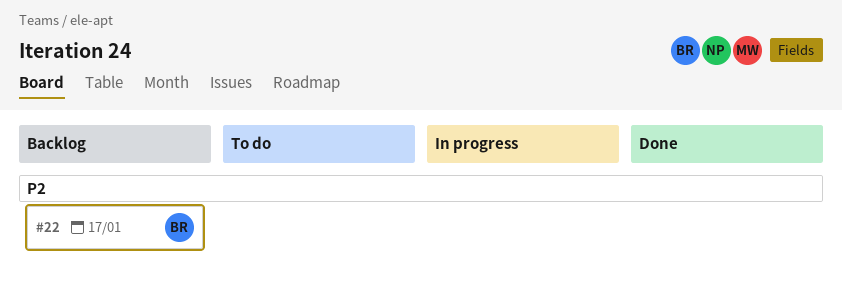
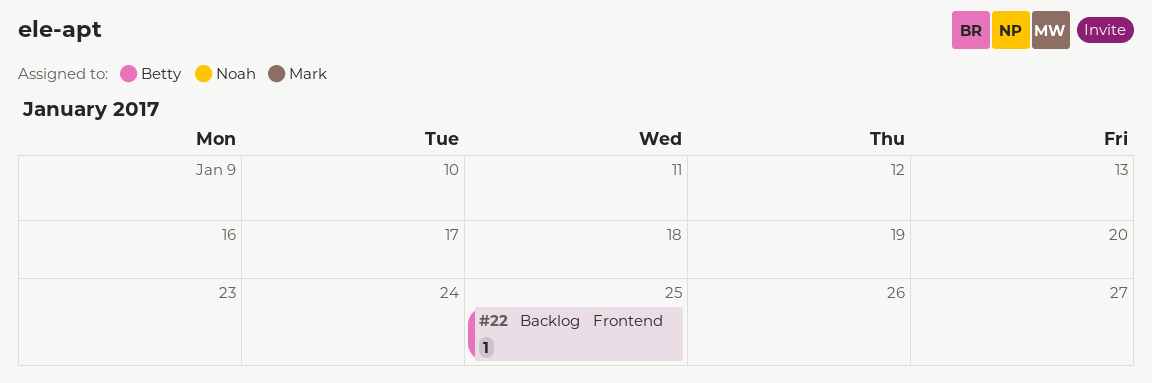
#22, due: Jan 17 -> Jan 25

